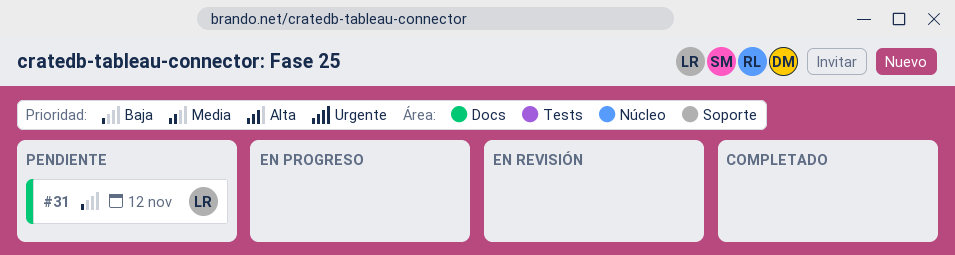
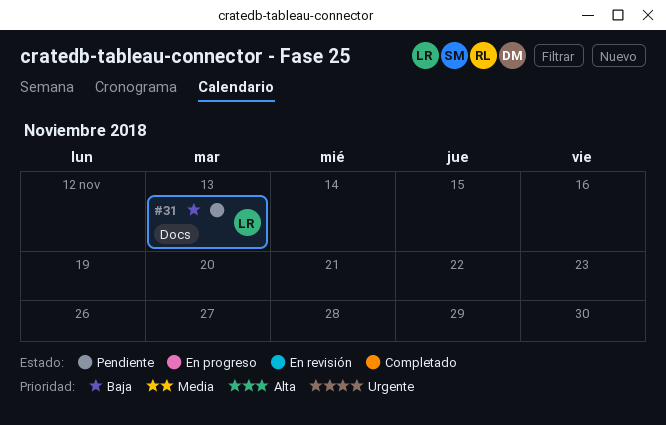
#31, due: Nov 12 -> Nov 13

